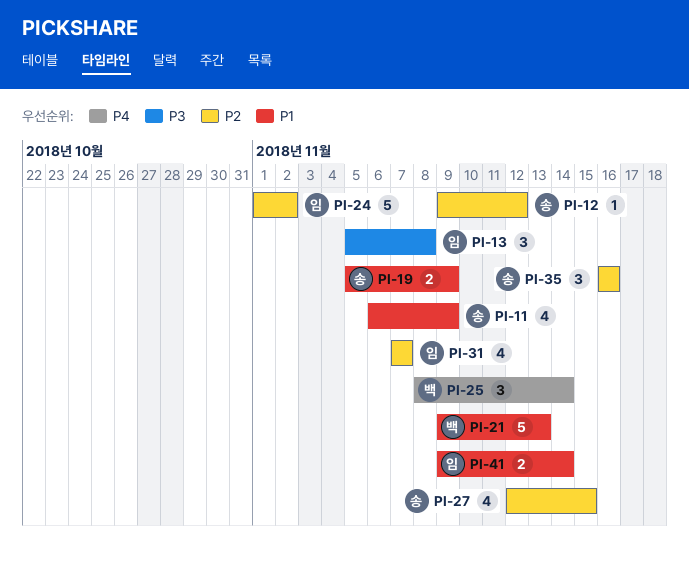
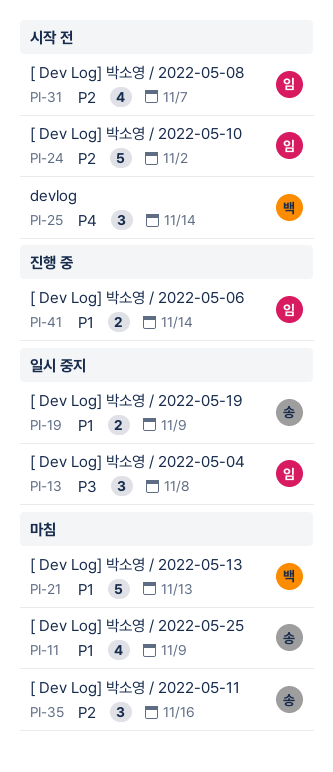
PI-12: present -> none
PI-27: present -> none

